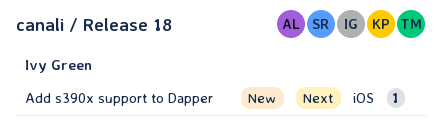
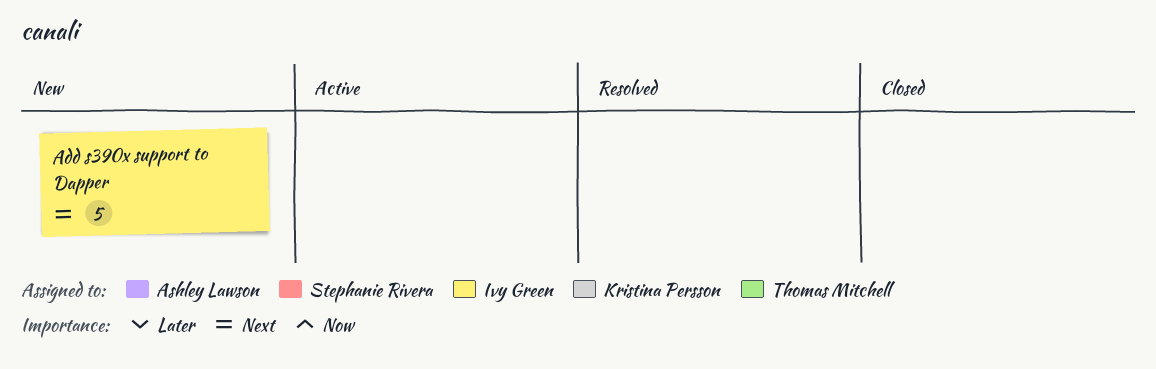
Add s390x support to Dapper, estimate: 1 -> 5

